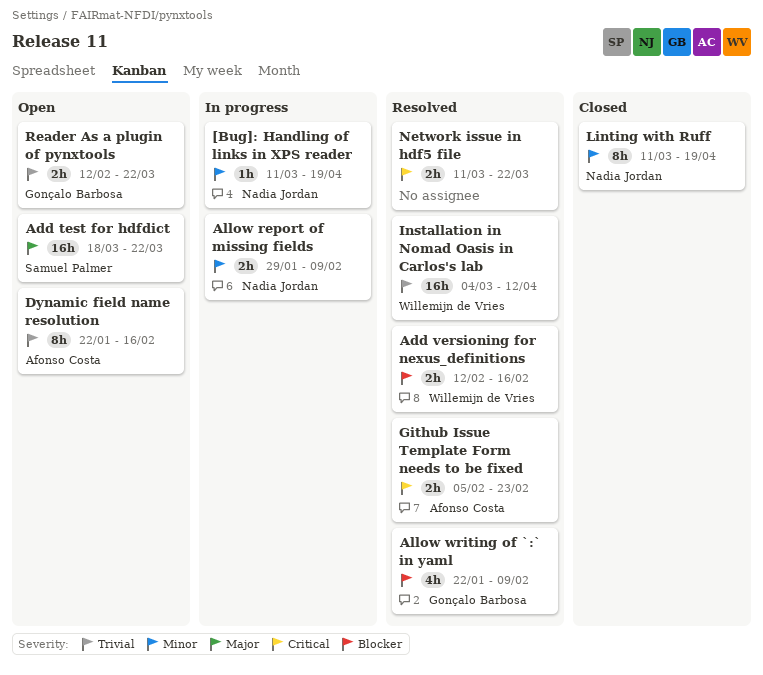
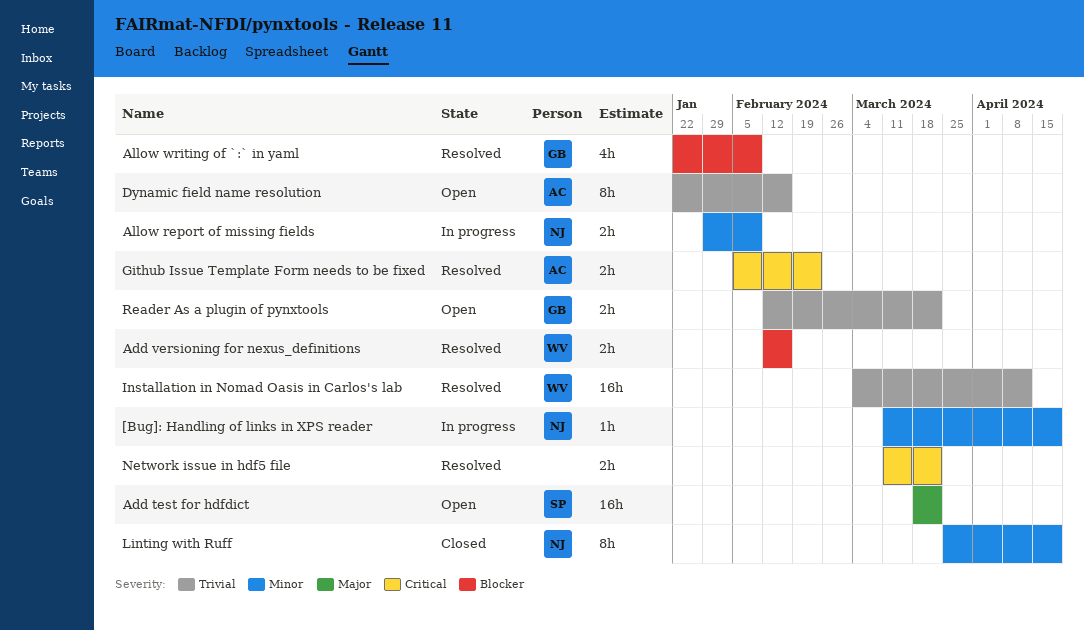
Linting with Ruff, start: Mar 11 -> Mar 25

